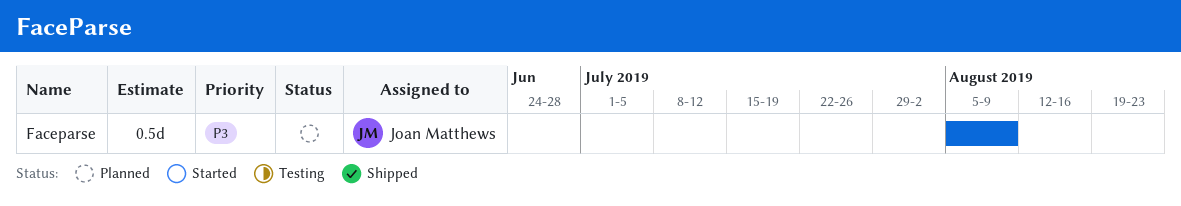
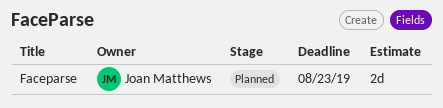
Faceparse, estimate: 0.5d -> 2d
Faceparse, due: Aug 9 -> Aug 23

